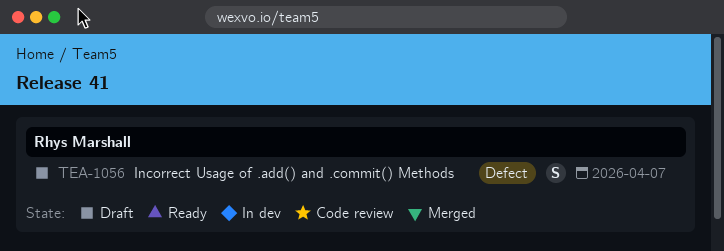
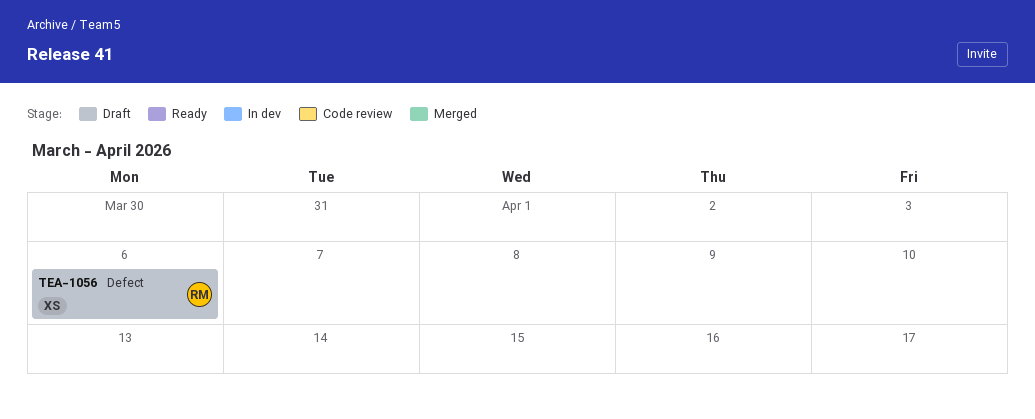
TEA-1056, estimate: S -> XS
TEA-1056, due: Apr 7 -> Apr 6

